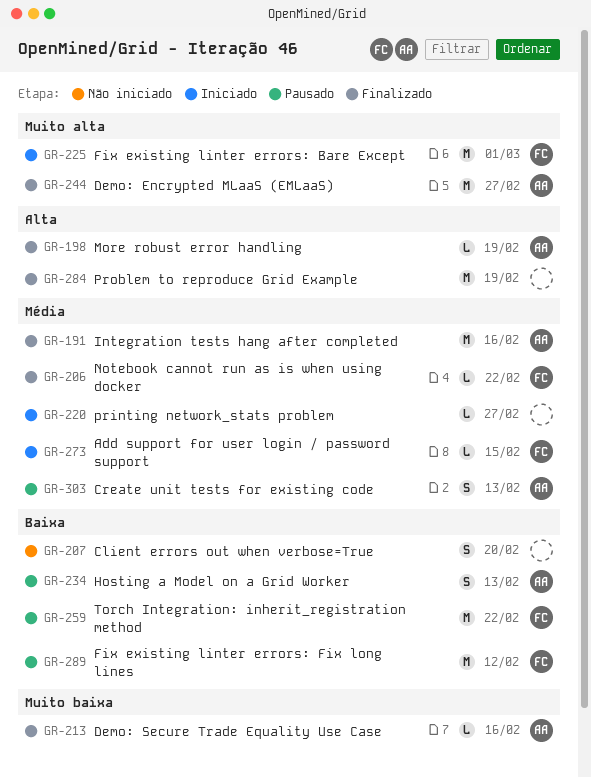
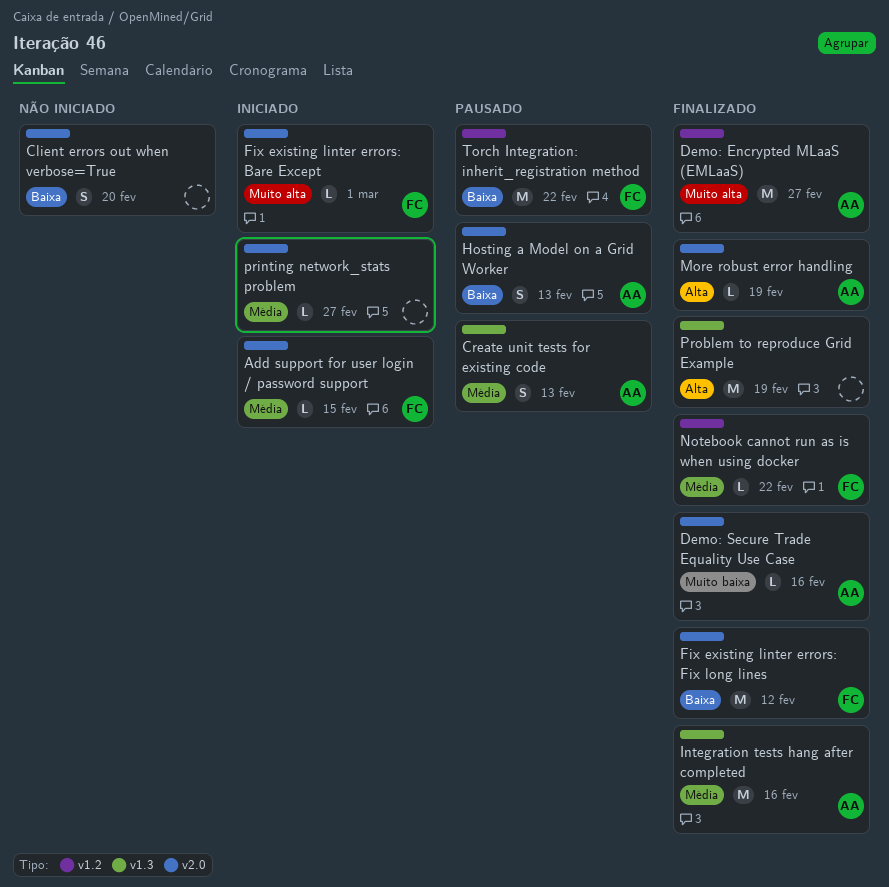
Fix existing linter errors: Bare Except, estimate: M -> L
Fix existing linter errors: Fix long lines, status: Pausado -> Finalizado

